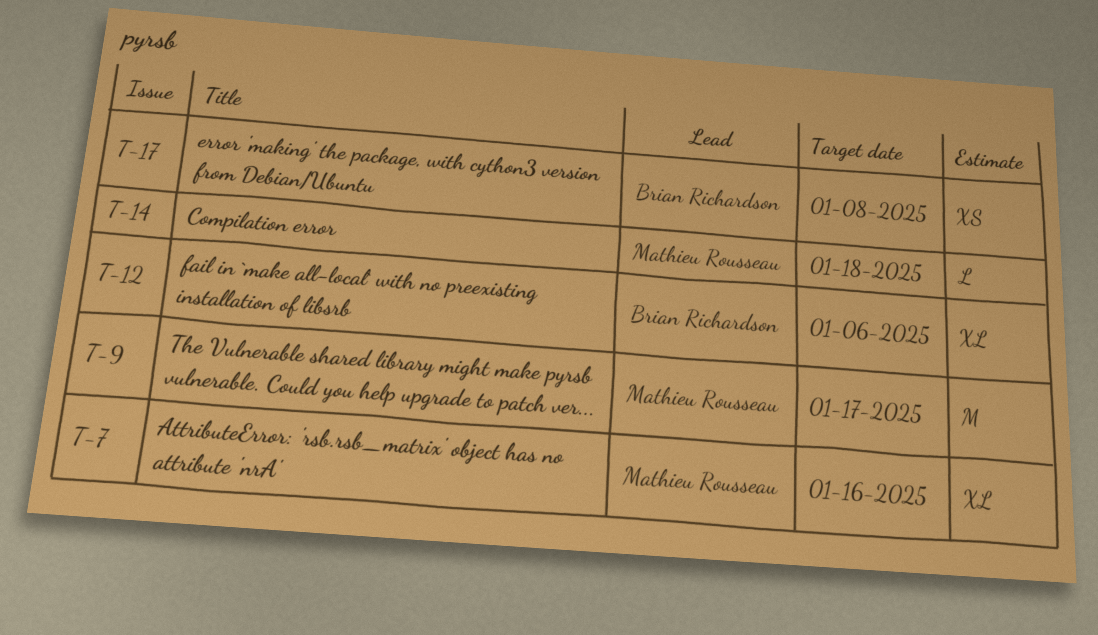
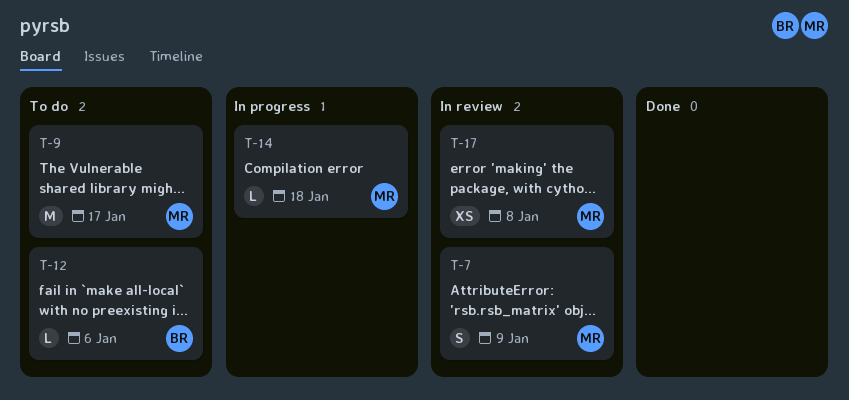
T-7, estimate: XL -> S
T-7, due: Jan 16 -> Jan 9
T-12, estimate: XL -> L
T-17, owner: Brian Richardson -> Mathieu Rousseau

